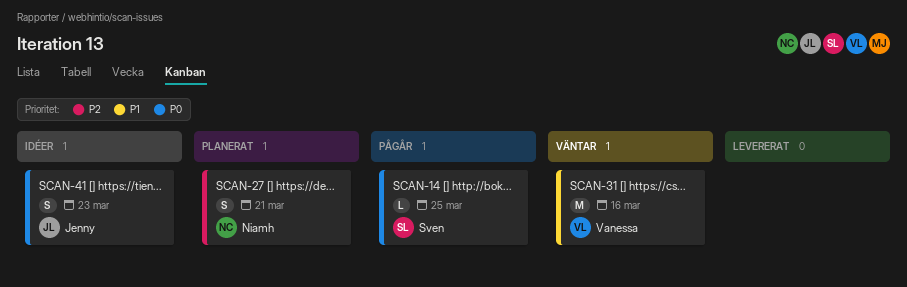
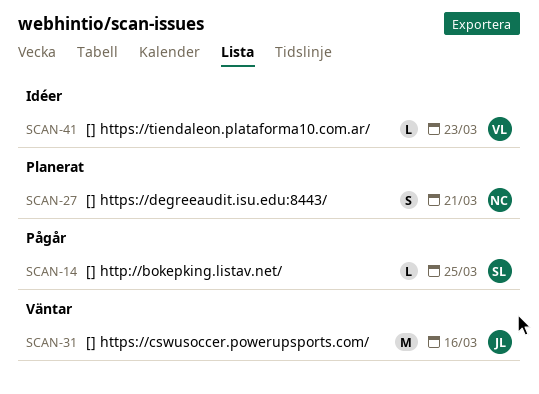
SCAN-31, owner: Vanessa -> Jenny
SCAN-41, owner: Jenny -> Vanessa
SCAN-41, estimate: S -> L

